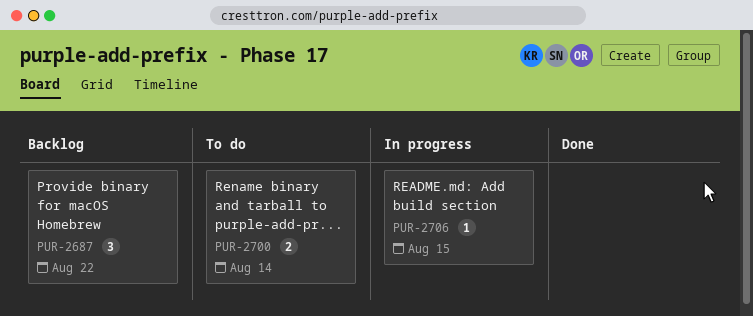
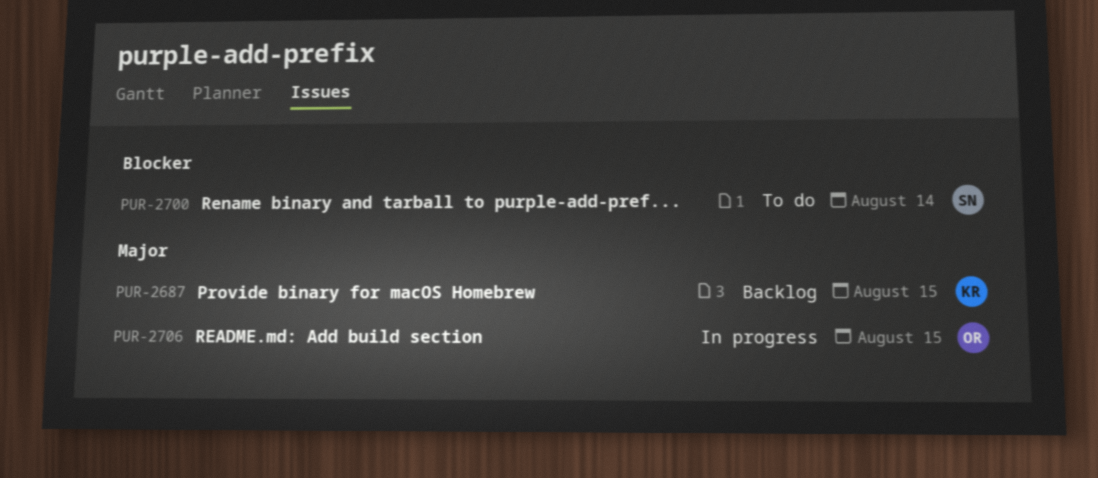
PUR-2687, due: Aug 22 -> Aug 15

